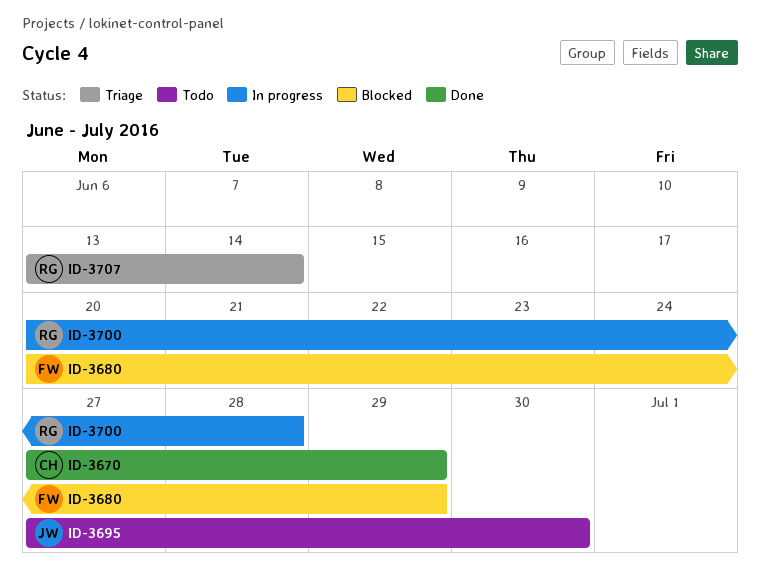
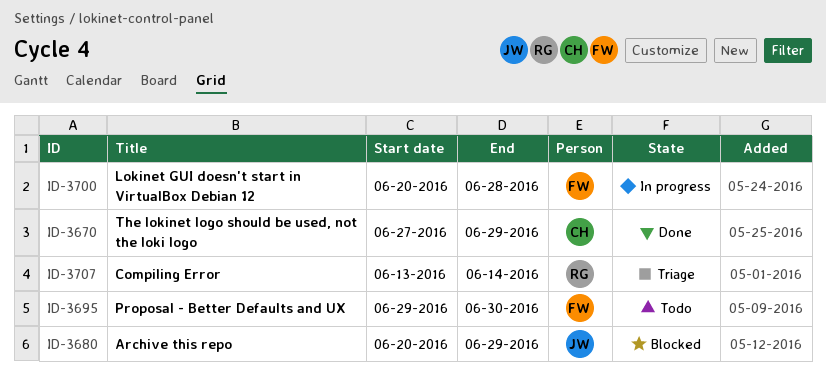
ID-3680, owner: FW -> JW
ID-3695, owner: JW -> FW
ID-3695, start: Jun 27 -> Jun 29
ID-3700, owner: RG -> FW

